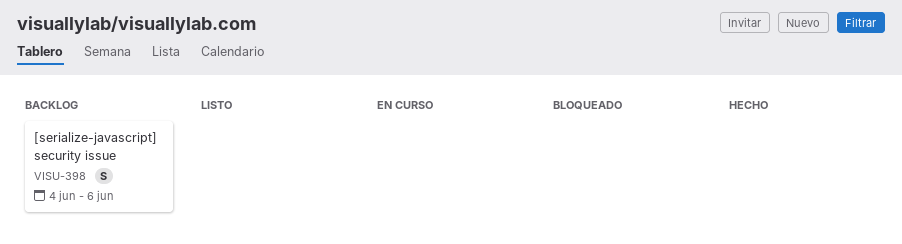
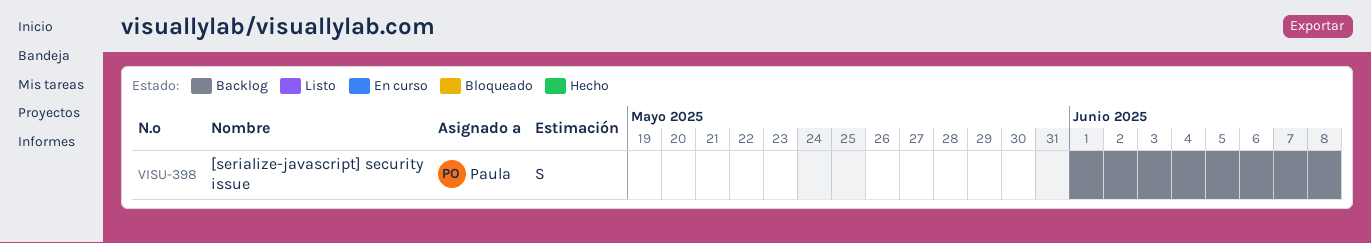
VISU-398, start: Jun 4 -> Jun 1
VISU-398, due: Jun 6 -> Jun 8

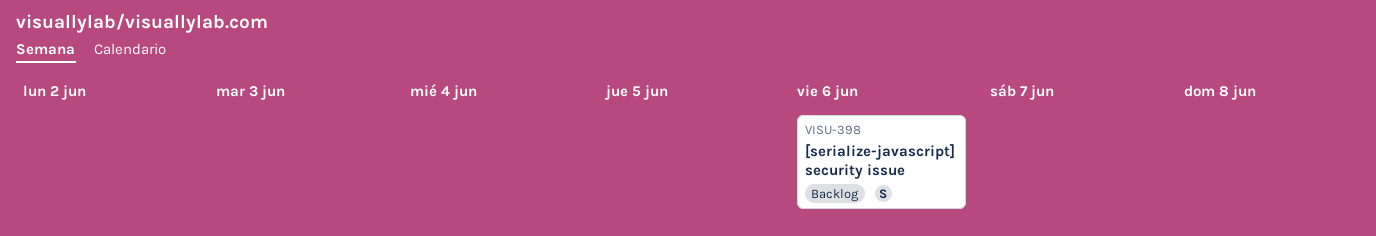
VISU-398, due: Jun 8 -> Jun 6

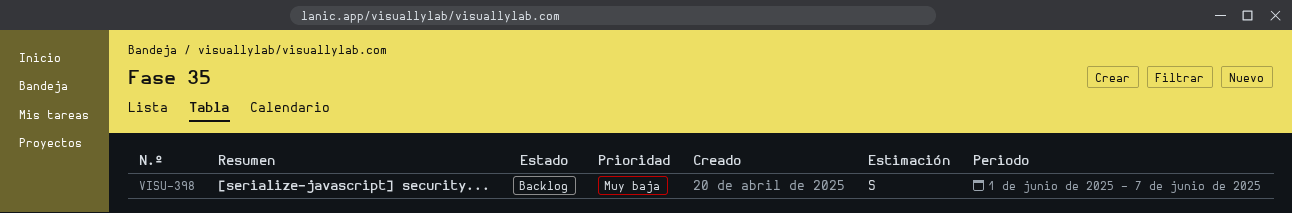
VISU-398, due: Jun 6 -> Jun 7

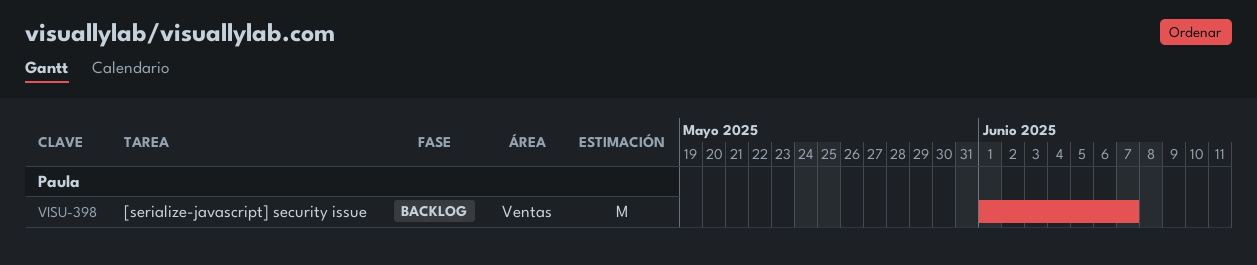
VISU-398, estimate: S -> M

